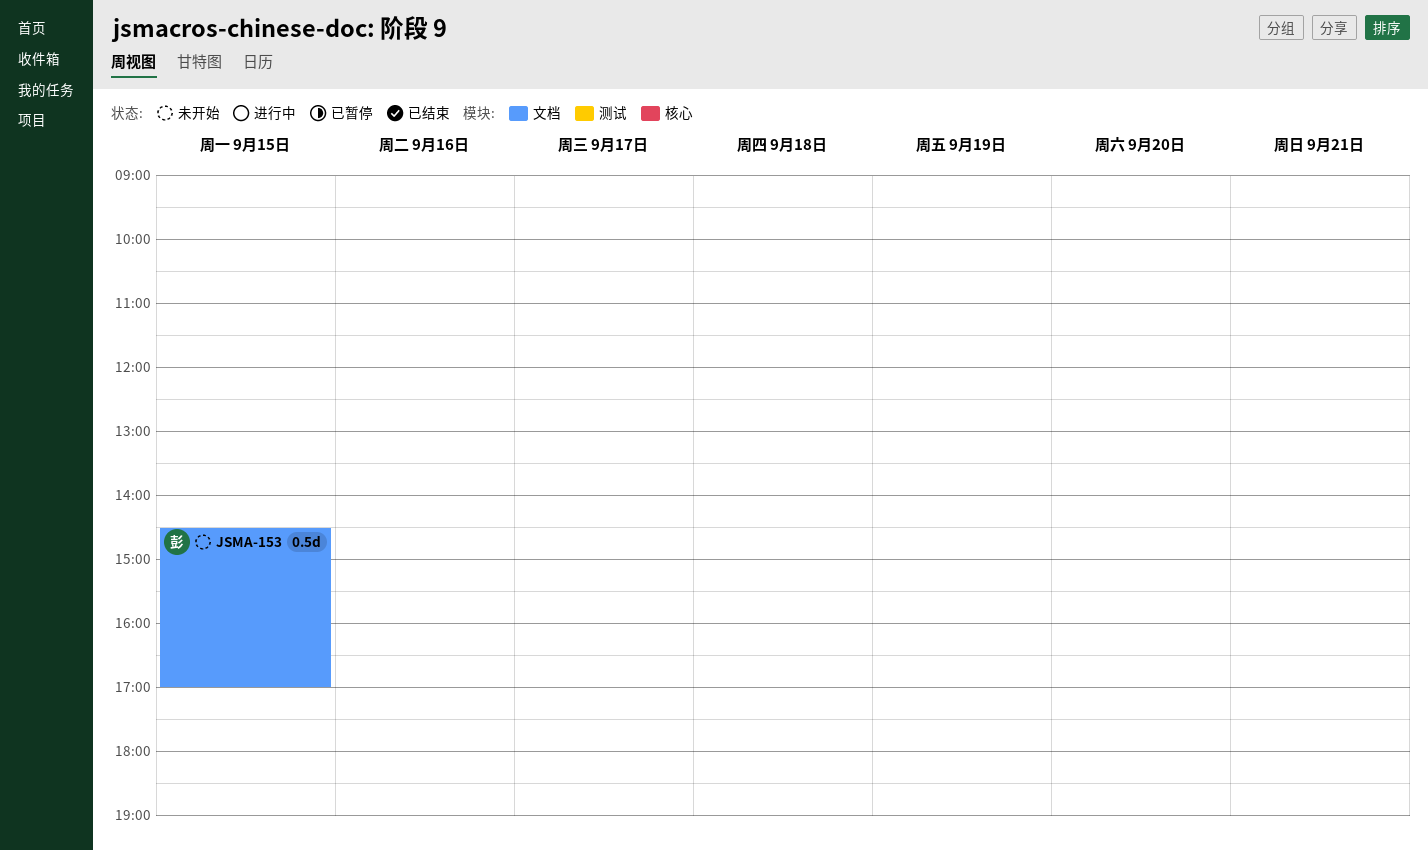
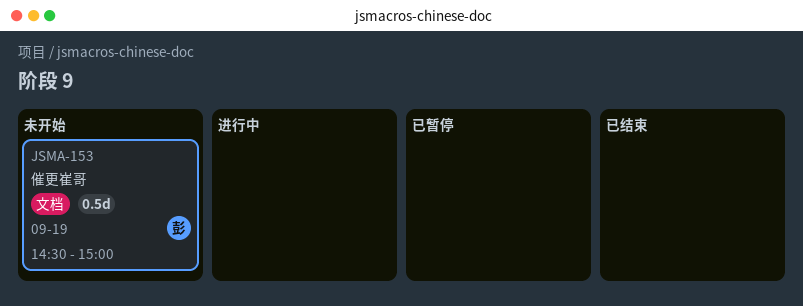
JSMA-153, day: Sep 15 -> Sep 19
JSMA-153, ends: 17:00 -> 15:00

